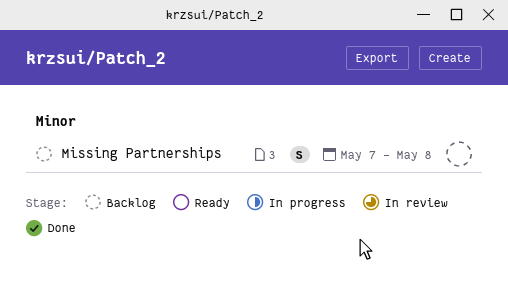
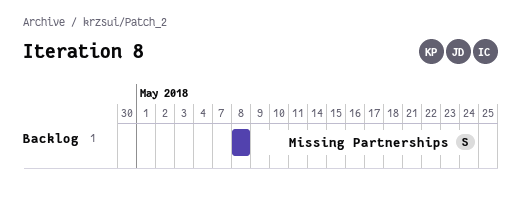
Missing Partnerships, start: May 7 -> May 8

